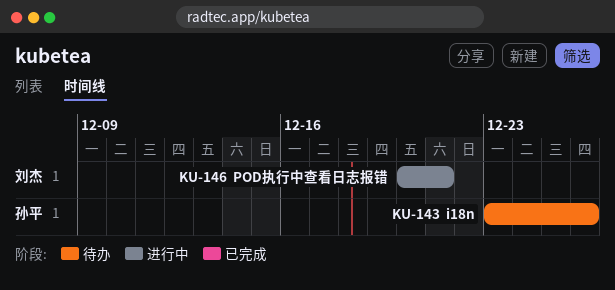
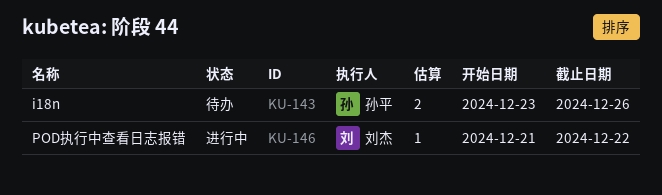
KU-146, start: Dec 20 -> Dec 21
KU-146, due: Dec 21 -> Dec 22

